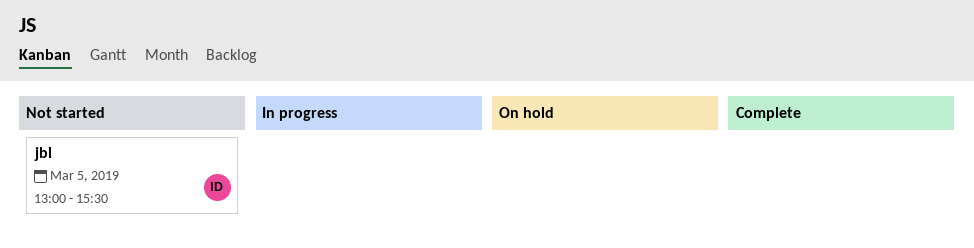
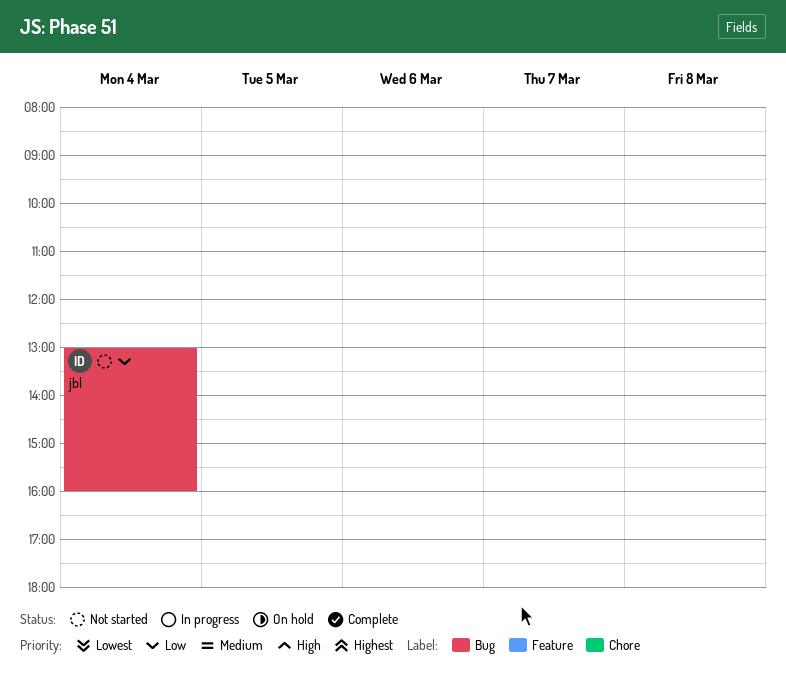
jbl, day: Mar 5 -> Mar 4
jbl, ends: 15:30 -> 16:00

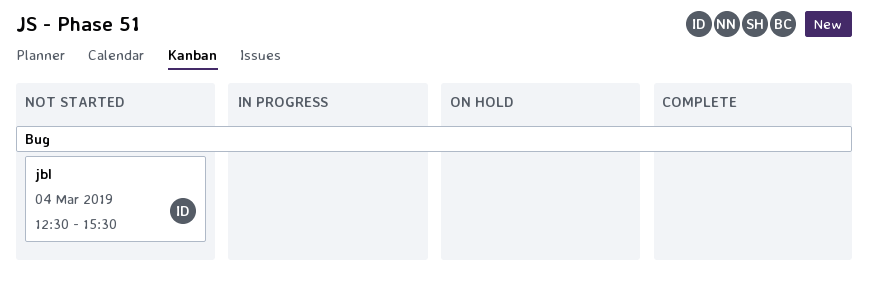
jbl, begins: 13:00 -> 12:30
jbl, ends: 16:00 -> 15:30

